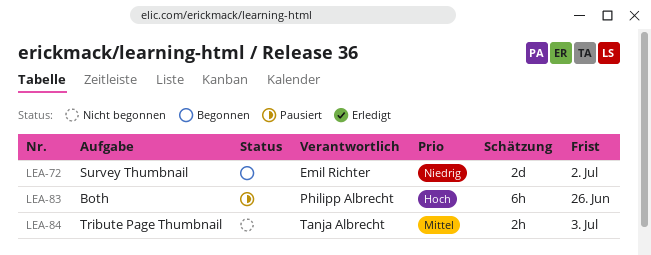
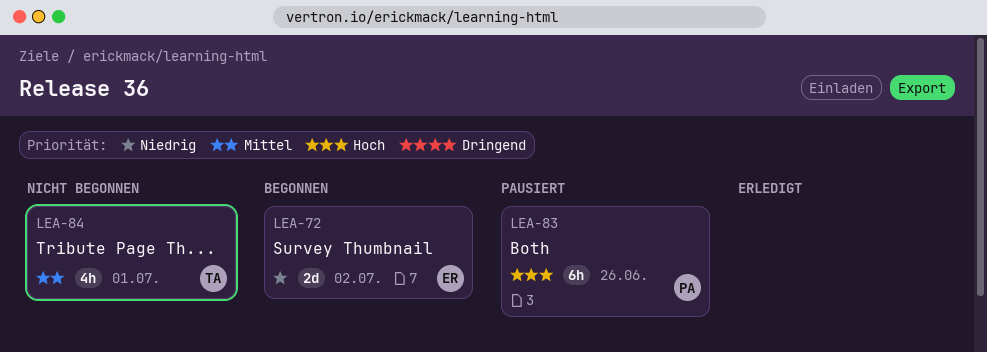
LEA-84, estimate: 2h -> 4h
LEA-84, due: Jul 3 -> Jul 1

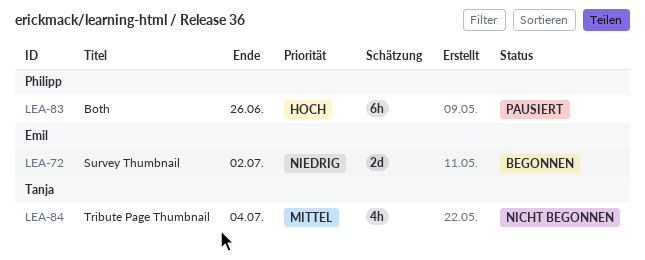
LEA-84, due: Jul 1 -> Jul 4

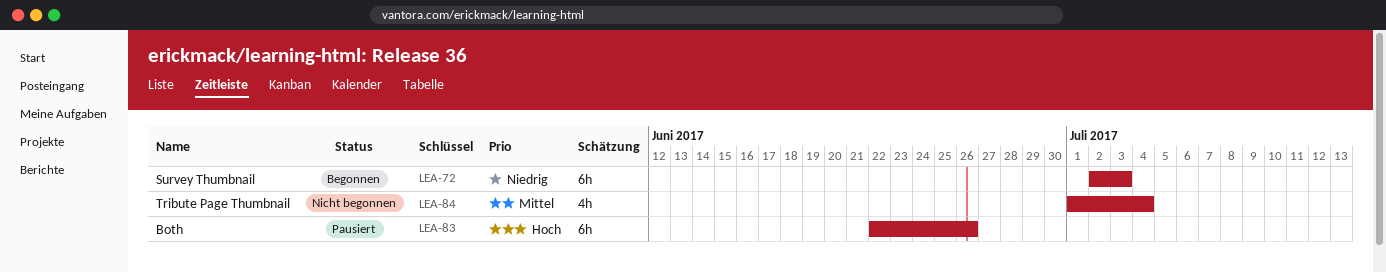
LEA-72, estimate: 2d -> 6h
LEA-72, due: Jul 2 -> Jul 3

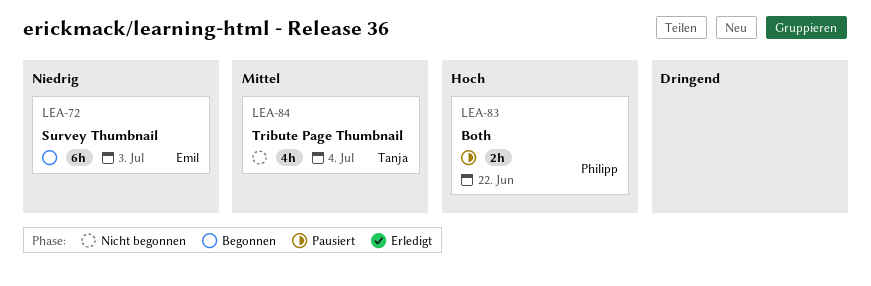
LEA-83, estimate: 6h -> 2h
LEA-83, due: Jun 26 -> Jun 22

